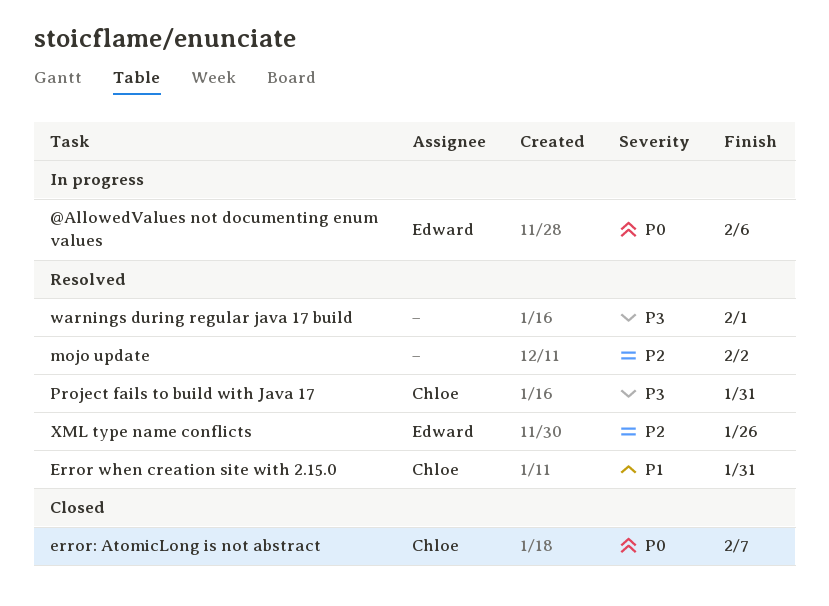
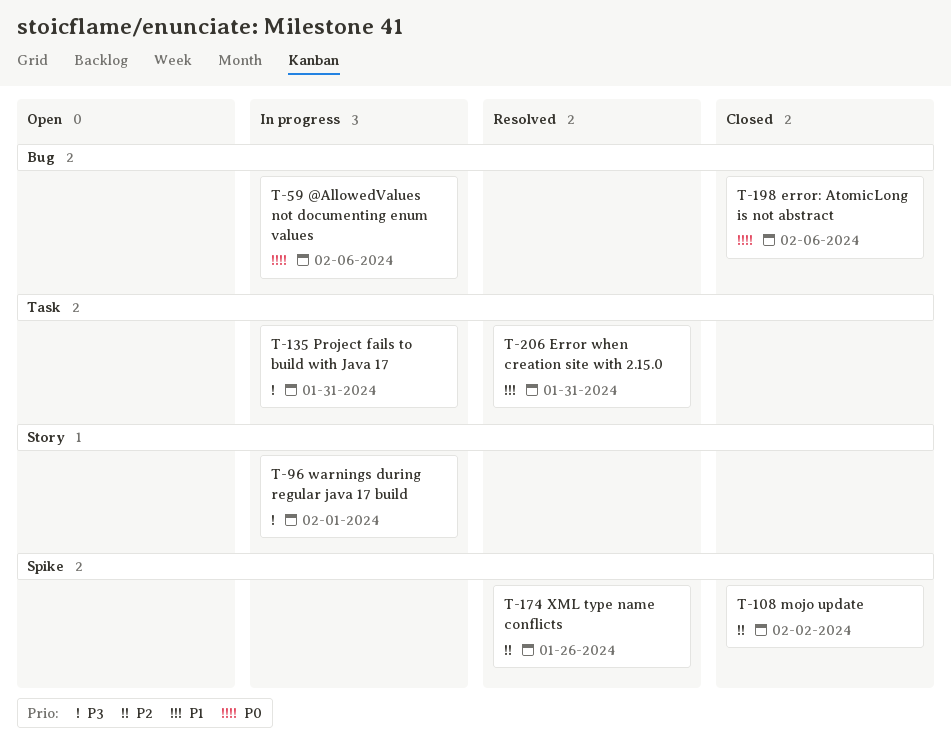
error: AtomicLong is not abstract, due: Feb 7 -> Feb 6
mojo update, status: Resolved -> Closed
Project fails to build with Java 17, status: Resolved -> In progress
warnings during regular java 17 build, status: Resolved -> In progress

